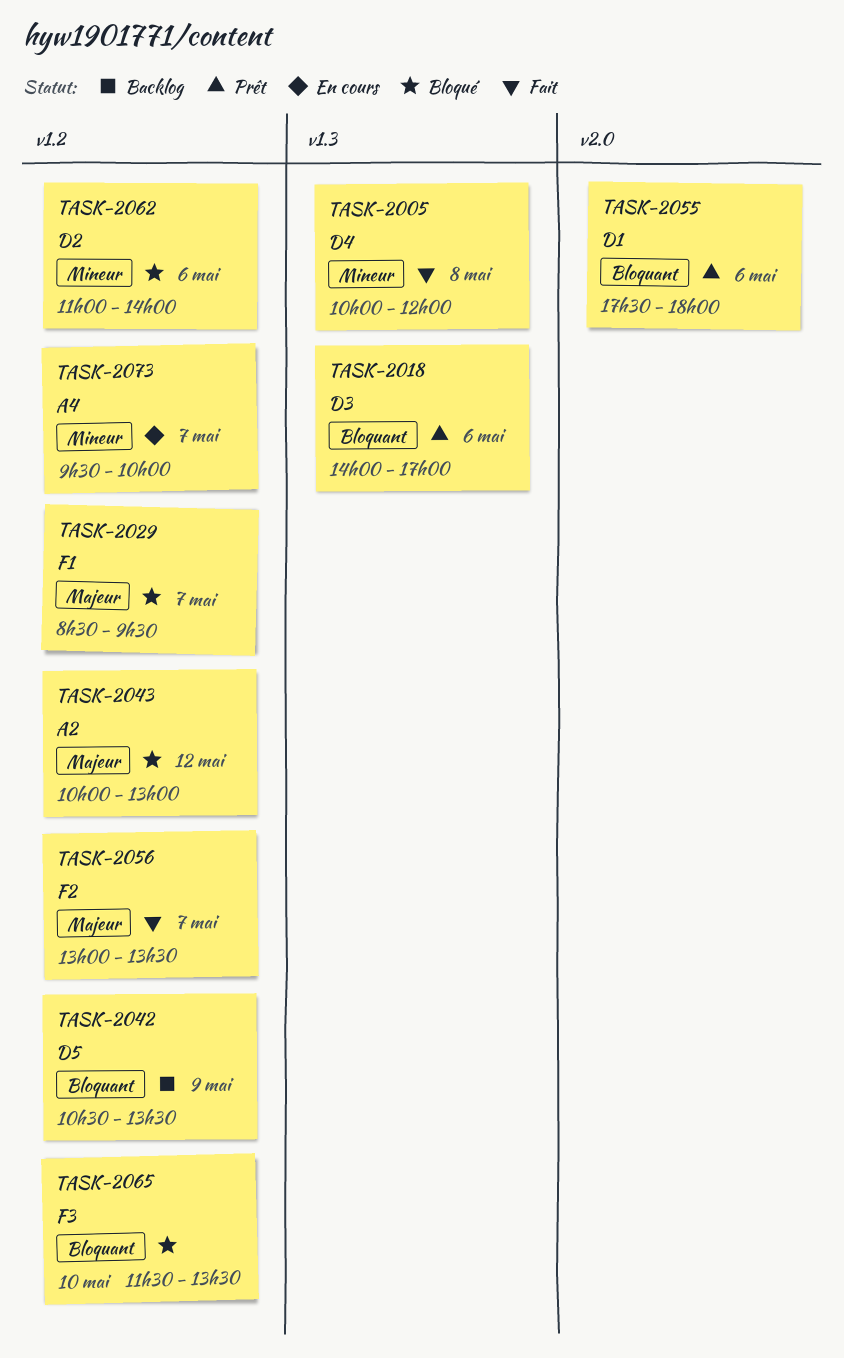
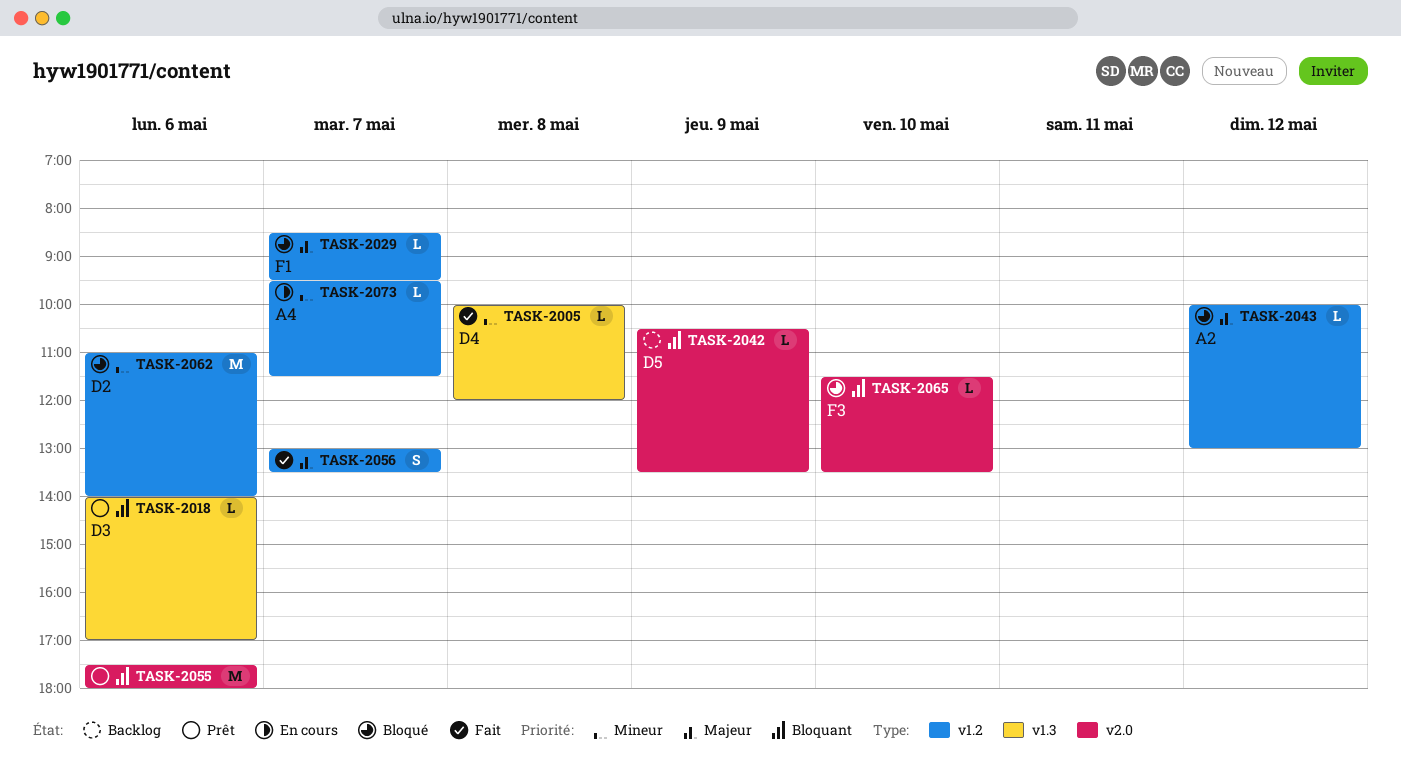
TASK-2042, label: v1.2 -> v2.0
TASK-2065, label: v1.2 -> v2.0
TASK-2073, ends: 10:00 -> 11:30

